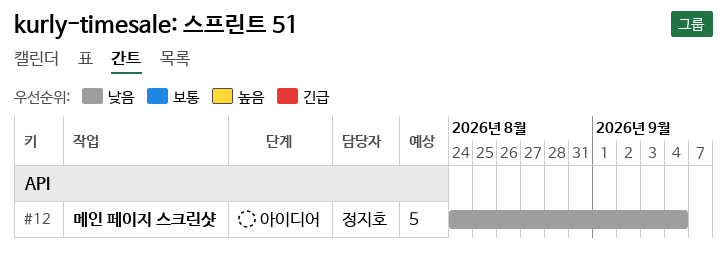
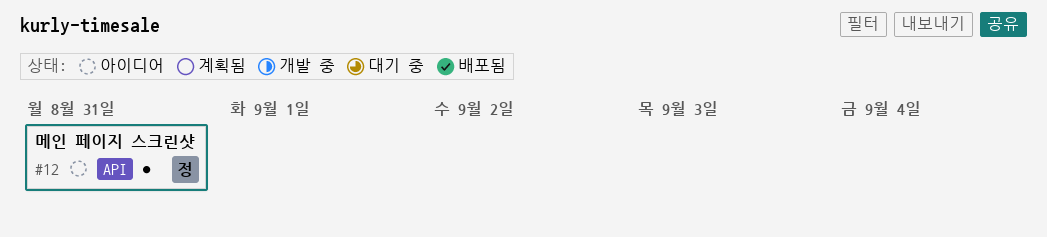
#12, estimate: 5 -> 1
#12, due: Sep 4 -> Aug 31

